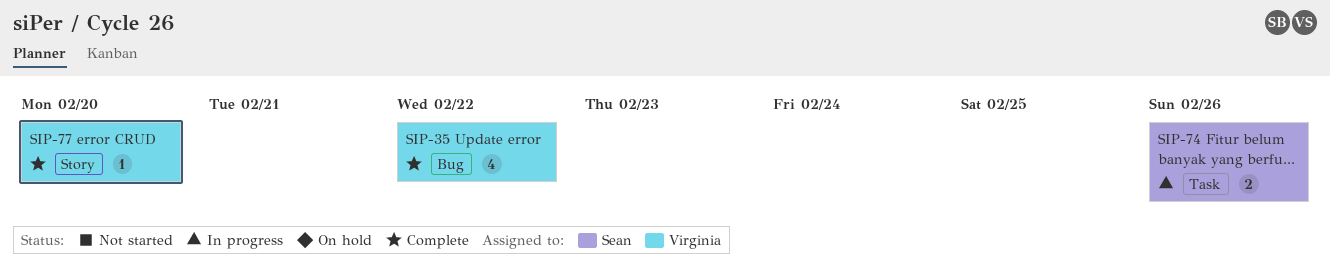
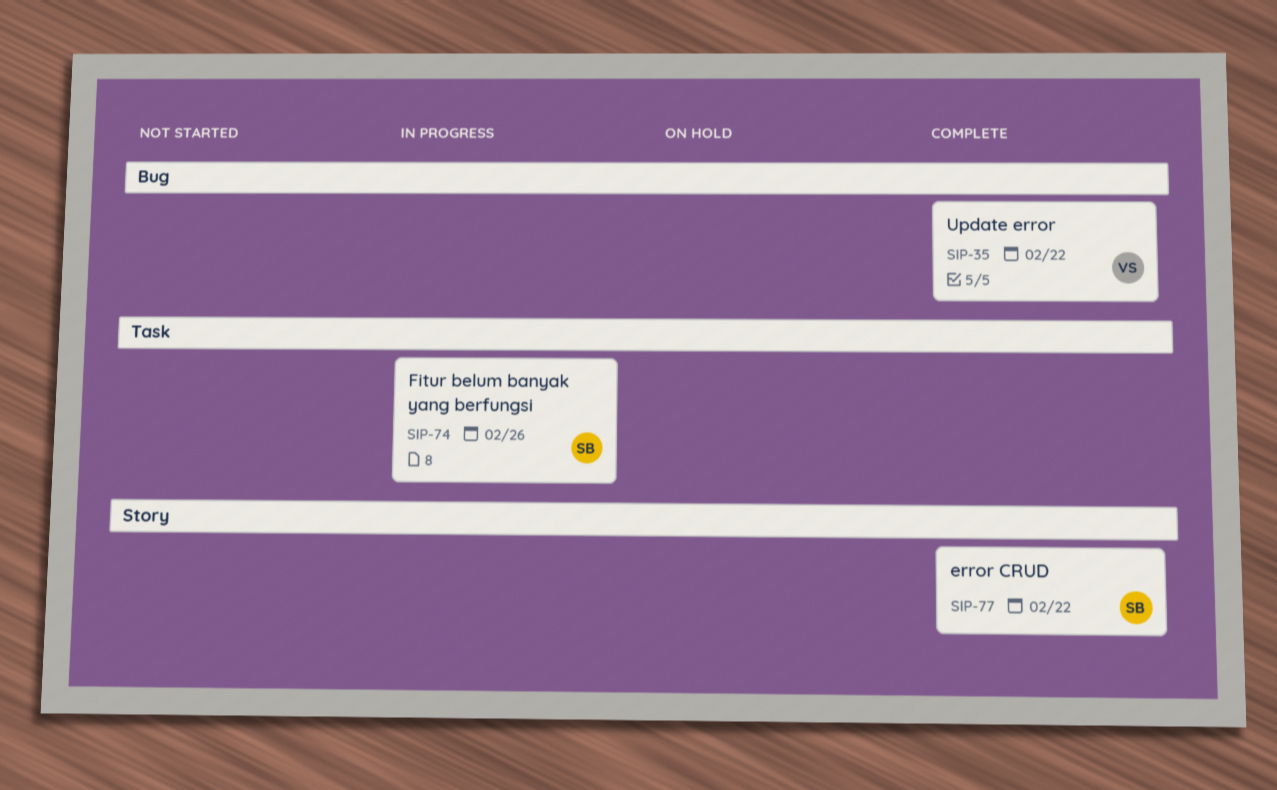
SIP-77, owner: Virginia -> Sean
SIP-77, due: Feb 20 -> Feb 22

